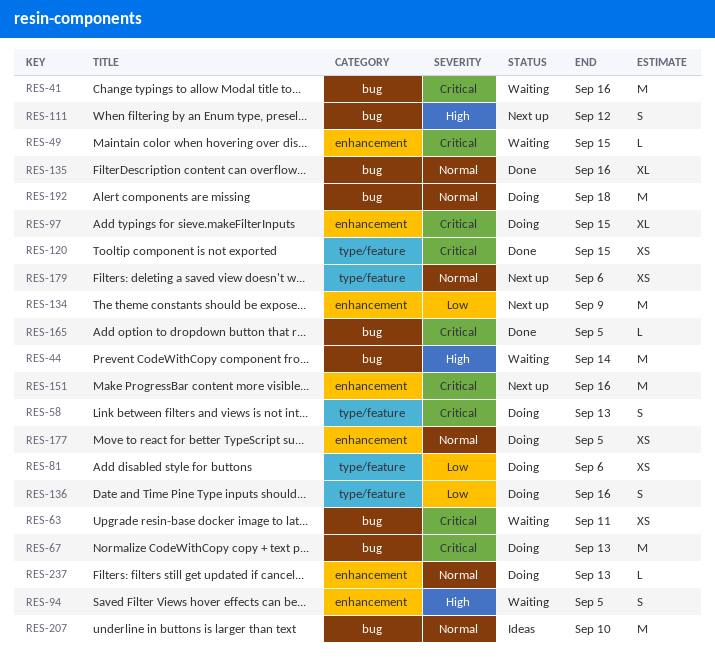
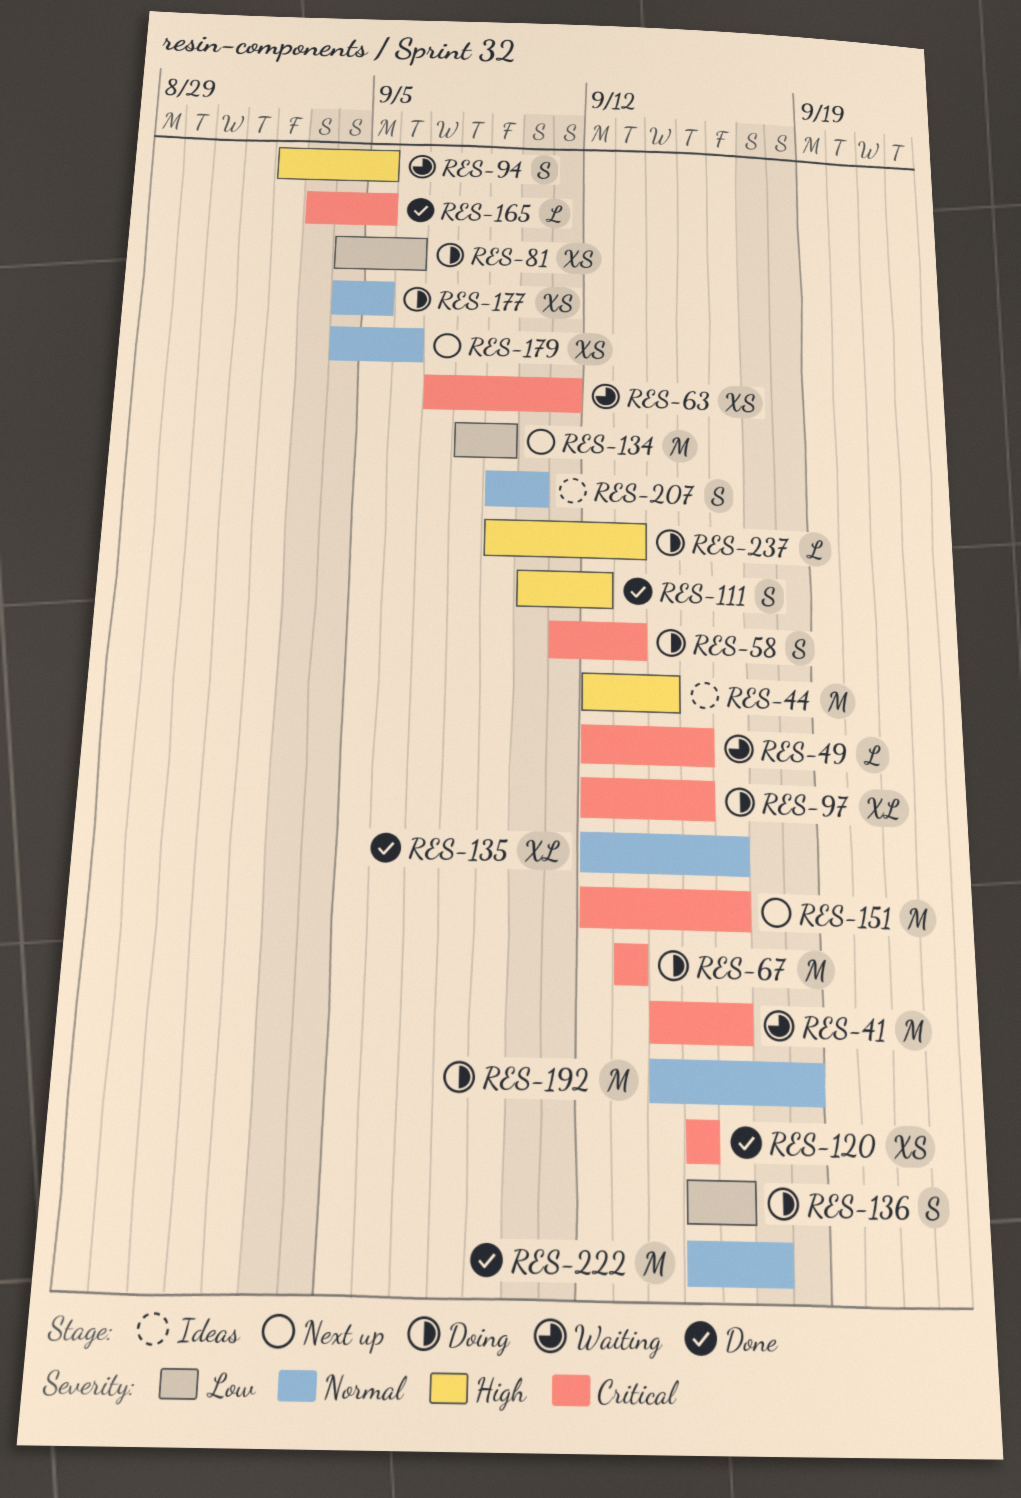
RES-44, status: Waiting -> Ideas
RES-111, status: Next up -> Done
RES-207, estimate: M -> S
RES-222: none -> present
RES-237, priority: Normal -> High

